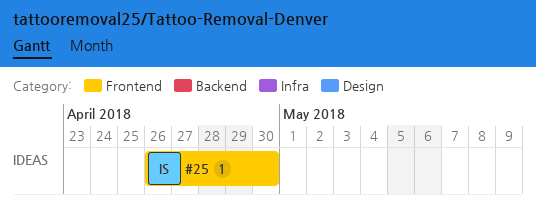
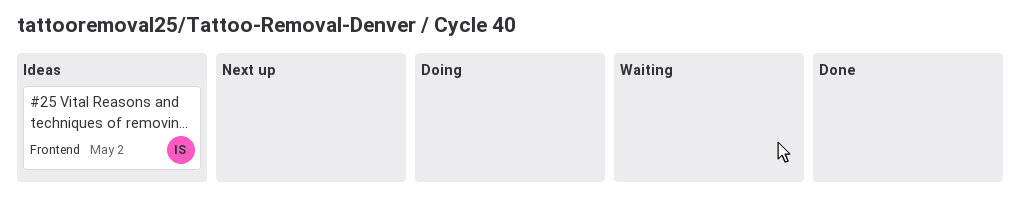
#25, due: Apr 30 -> May 2

